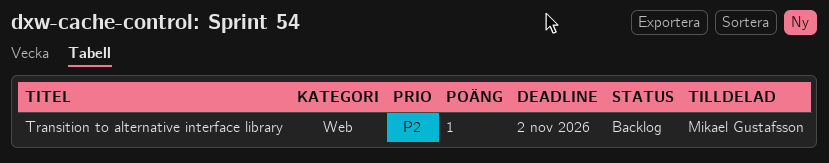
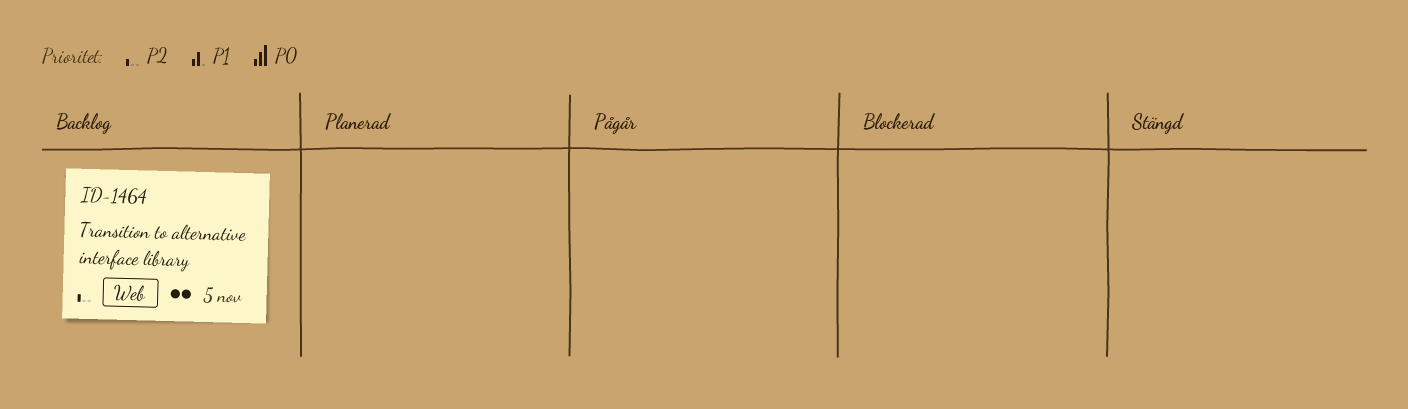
Transition to alternative interface library, estimate: 1 -> 2
Transition to alternative interface library, due: Nov 2 -> Nov 5

